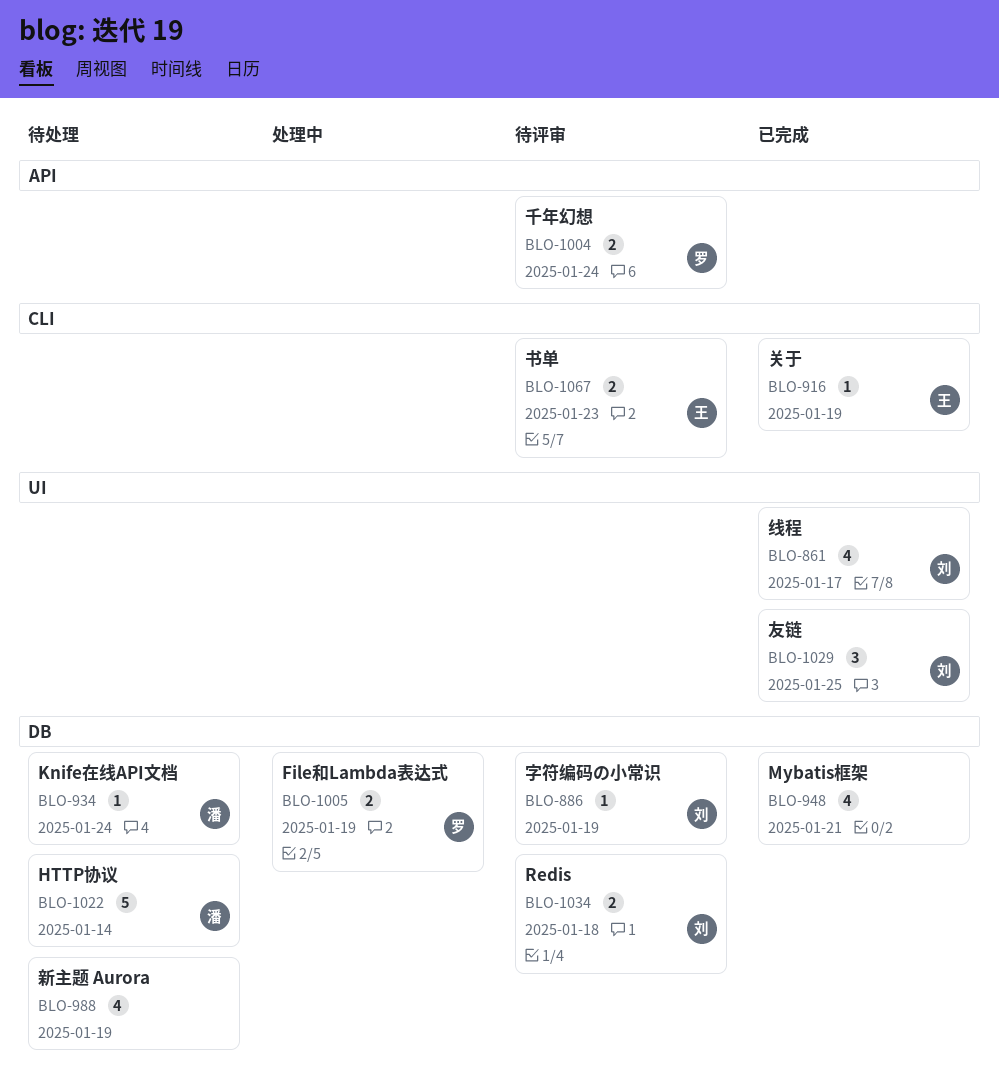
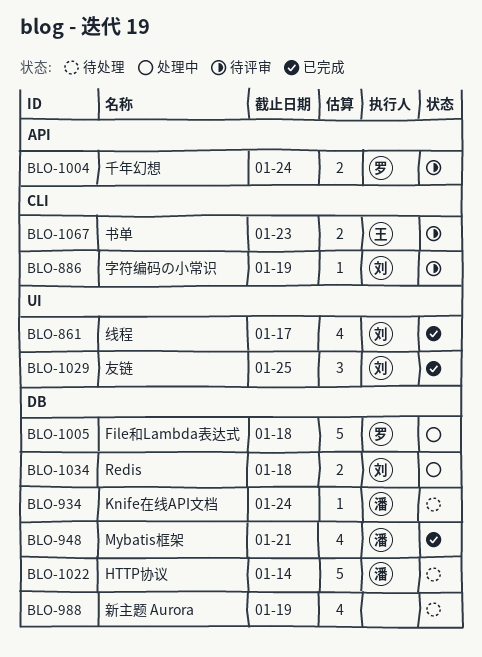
BLO-886, label: DB -> CLI
BLO-916: present -> none
BLO-948, owner: none -> 潘
BLO-1005, estimate: 2 -> 5
BLO-1005, due: Jan 19 -> Jan 18
BLO-1034, status: 待评审 -> 处理中

